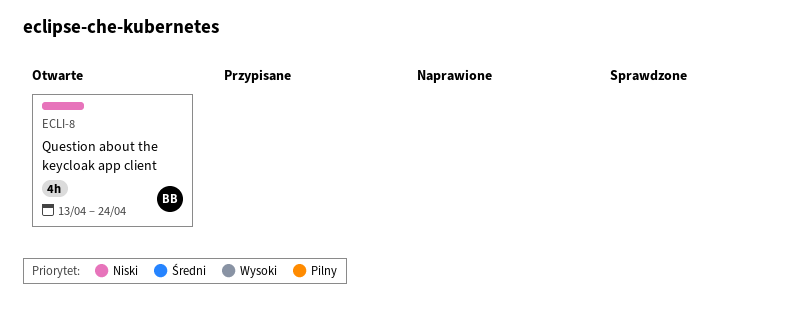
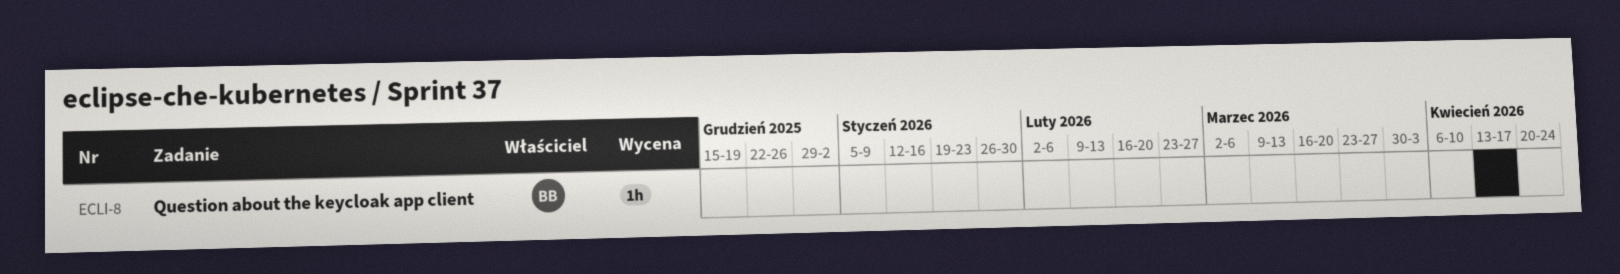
ECLI-8, estimate: 4h -> 1h
ECLI-8, due: Apr 24 -> Apr 17

